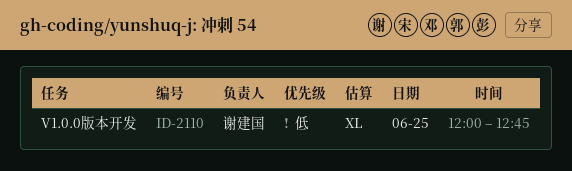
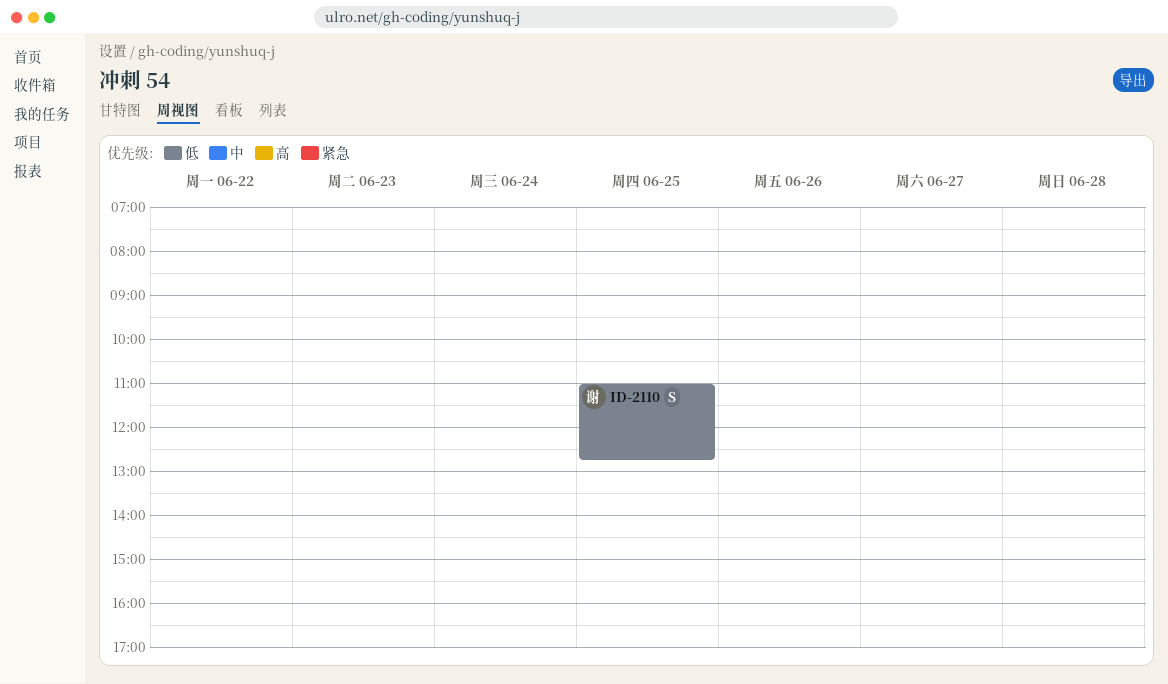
ID-2110, estimate: XL -> S
ID-2110, begins: 12:00 -> 11:00

